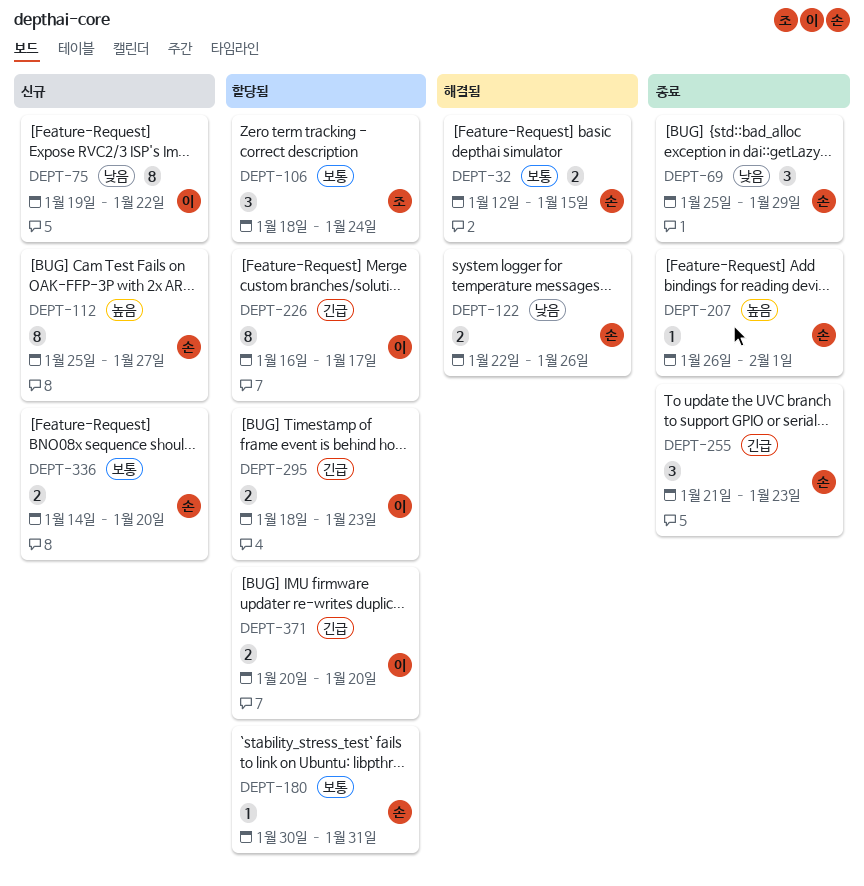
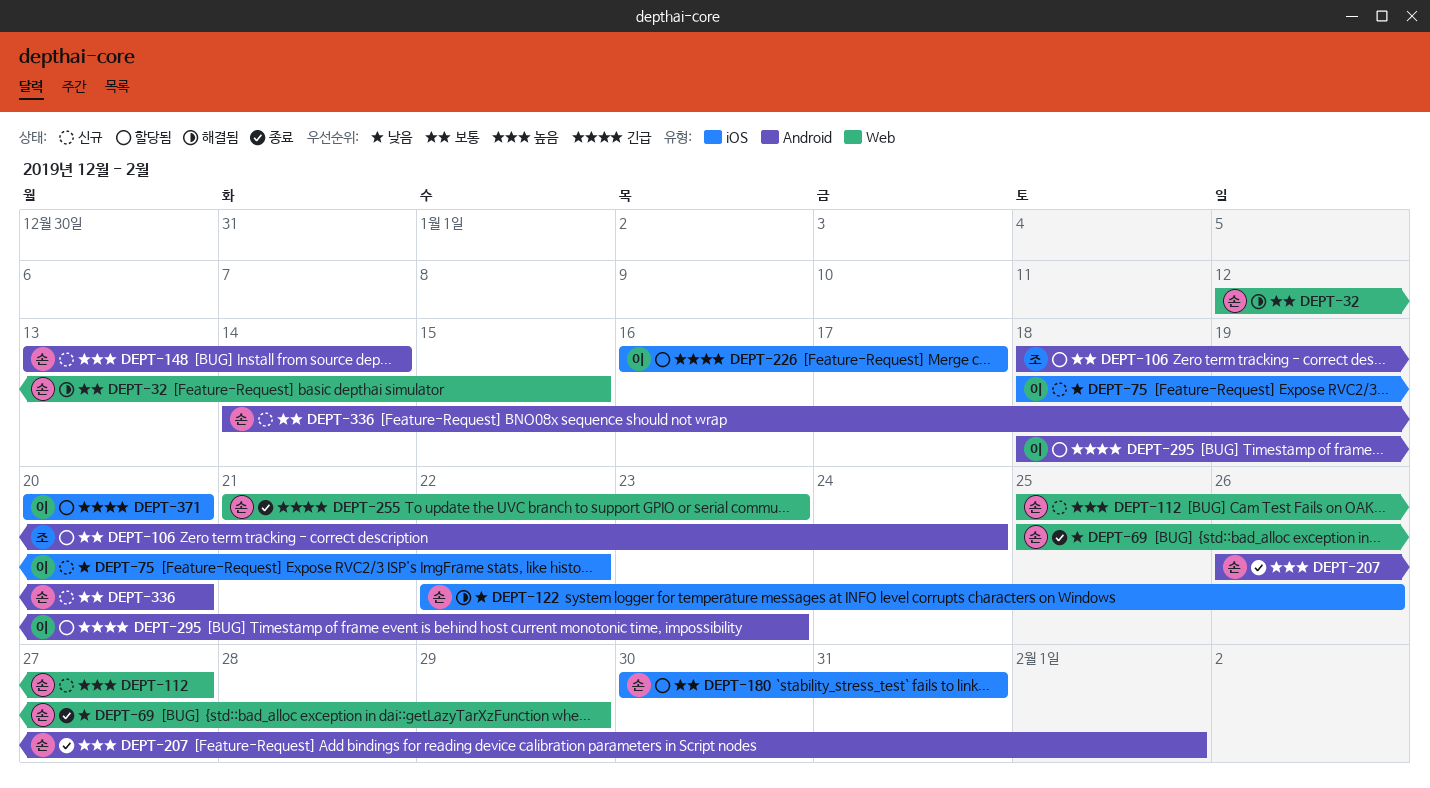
DEPT-75, start: Jan 19 -> Jan 18
DEPT-148: none -> present

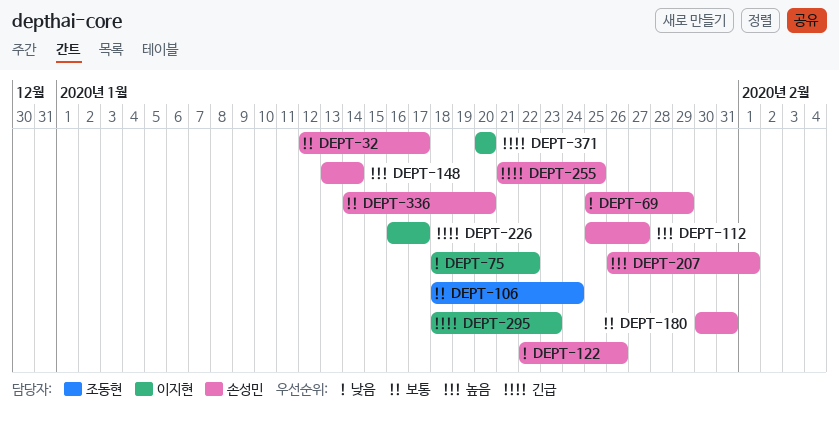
DEPT-32, due: Jan 15 -> Jan 17
DEPT-255, due: Jan 23 -> Jan 25

